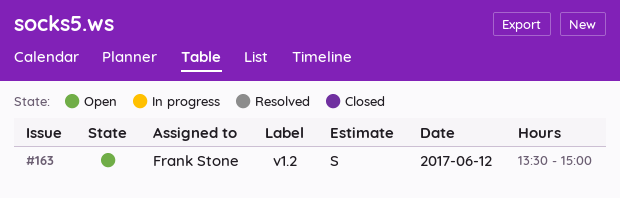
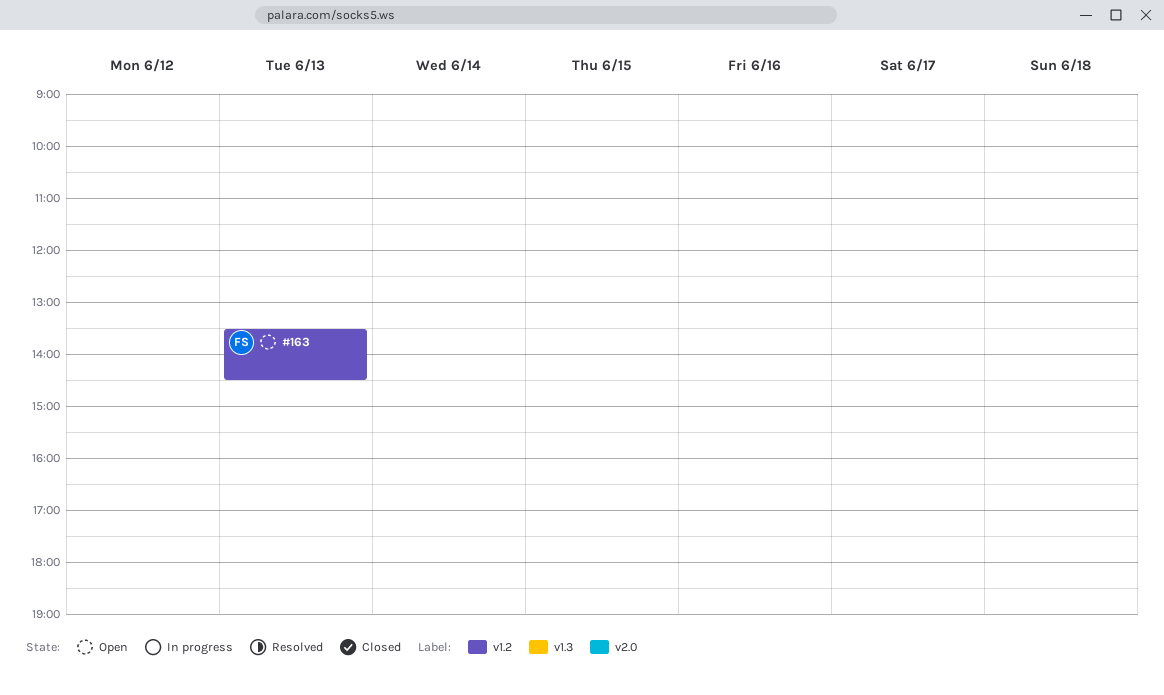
#163, day: Jun 12 -> Jun 13
#163, ends: 15:00 -> 14:30

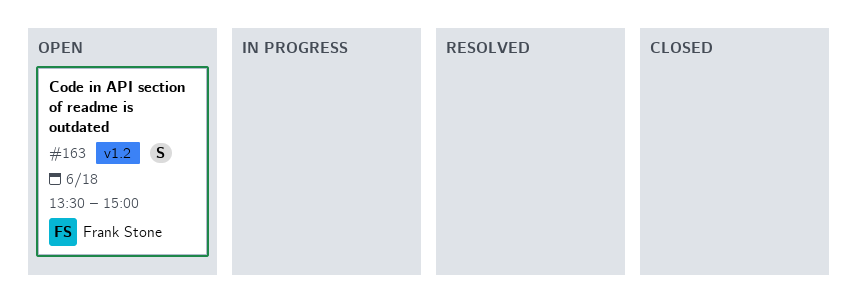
#163, day: Jun 13 -> Jun 18
#163, ends: 14:30 -> 15:00

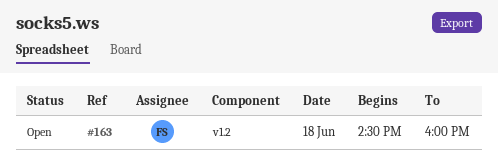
#163, begins: 13:30 -> 14:30
#163, ends: 15:00 -> 16:00

